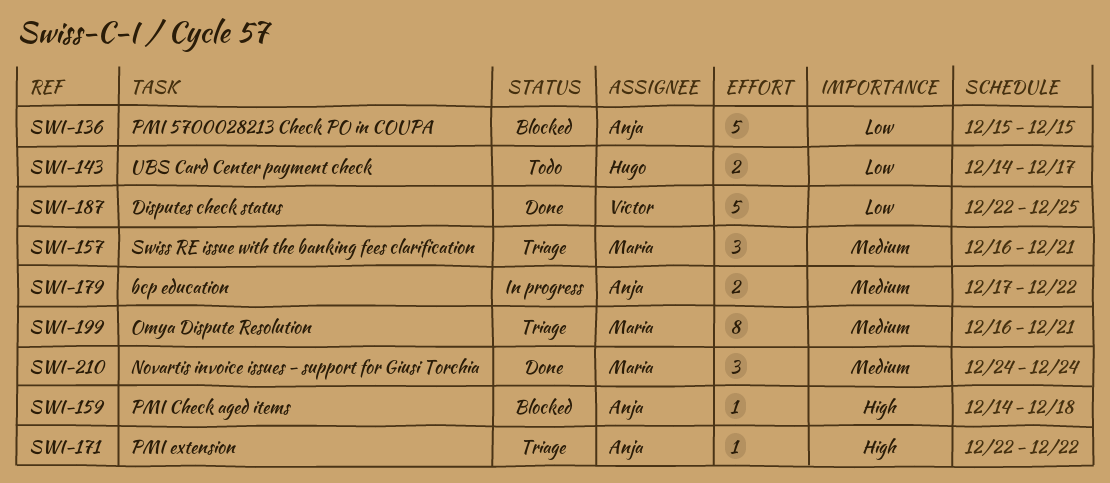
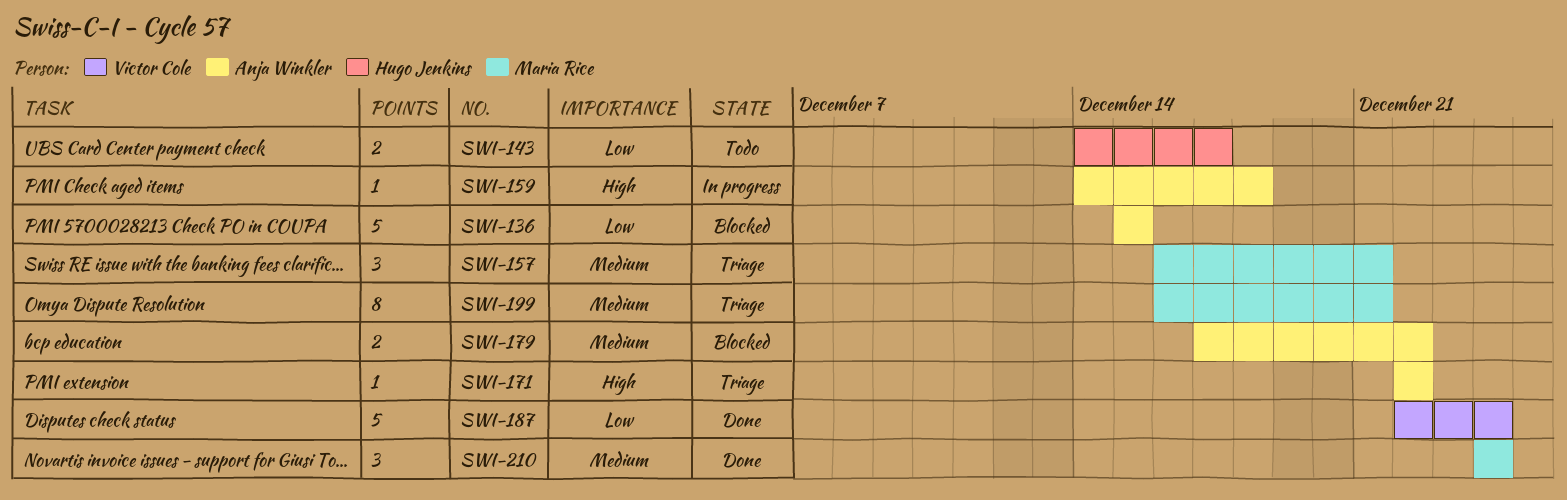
SWI-159, status: Blocked -> In progress
SWI-179, status: In progress -> Blocked
SWI-187, due: Dec 25 -> Dec 24

